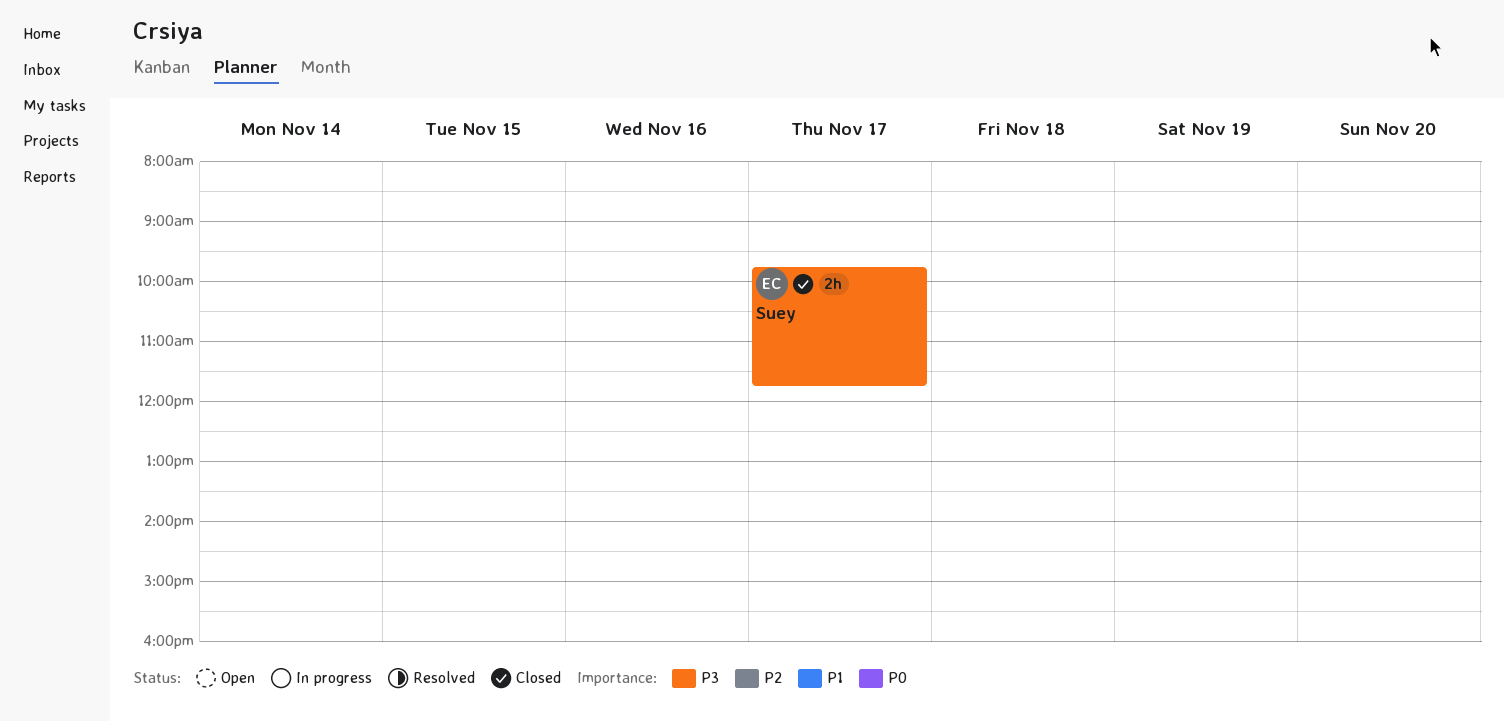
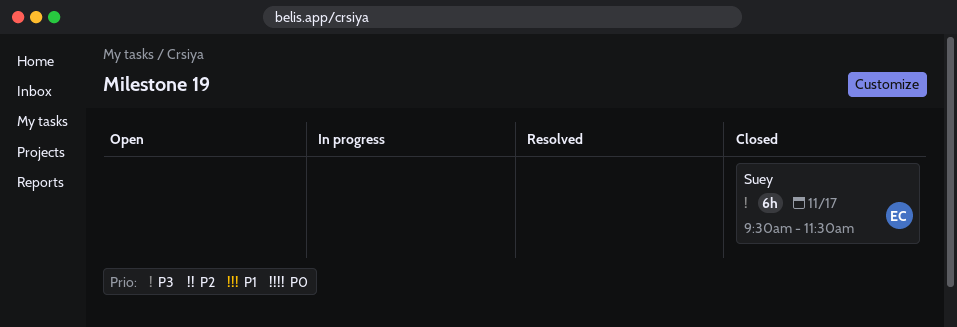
Suey, estimate: 2h -> 6h
Suey, begins: 09:45 -> 09:30
Suey, ends: 11:45 -> 11:30

